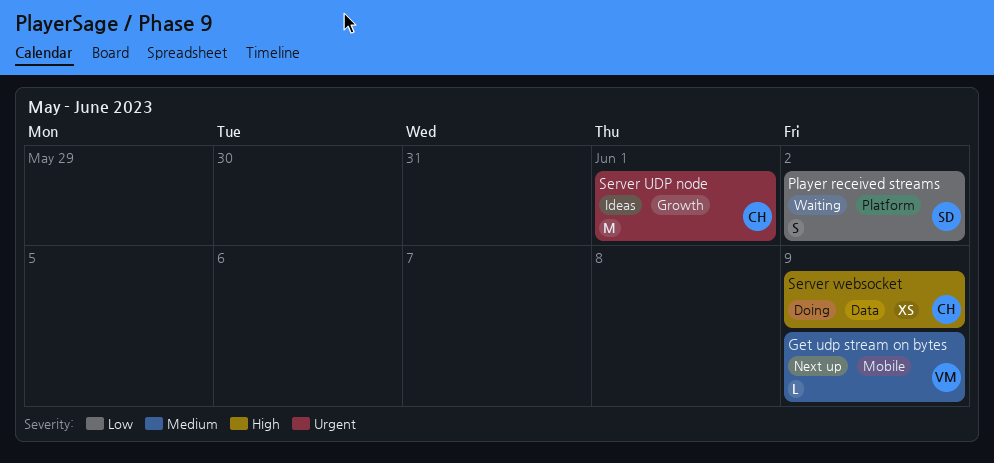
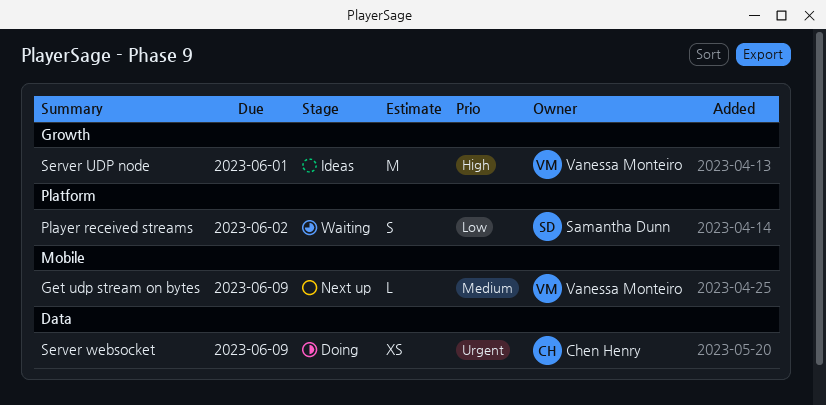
Server UDP node, owner: Chen Henry -> Vanessa Monteiro
Server UDP node, priority: Urgent -> High
Server websocket, priority: High -> Urgent

